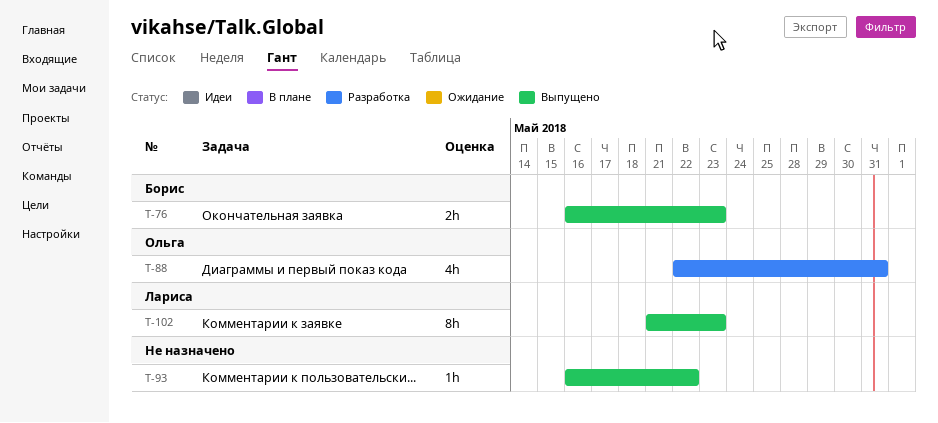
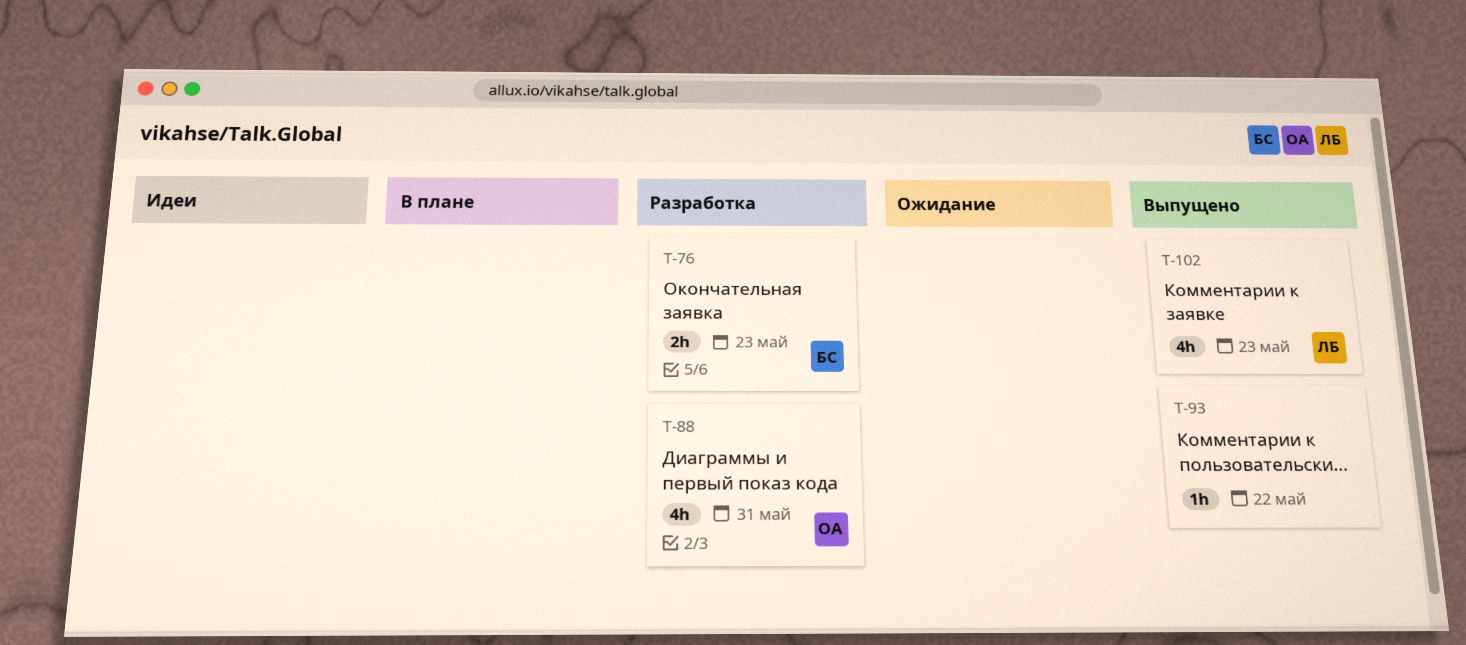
T-76, status: Выпущено -> Разработка
T-102, estimate: 8h -> 4h

